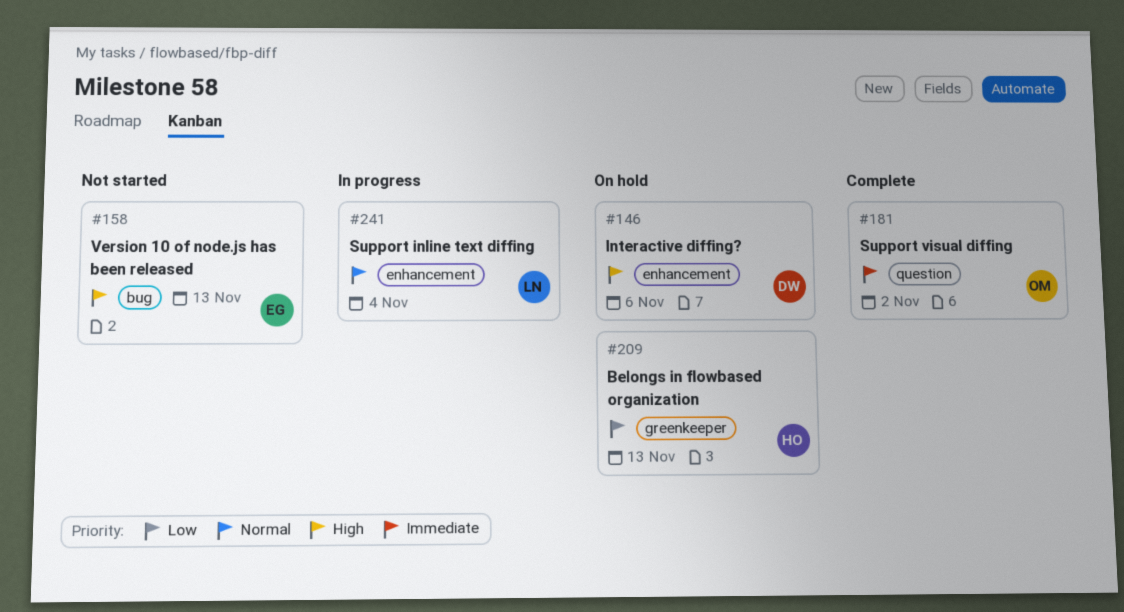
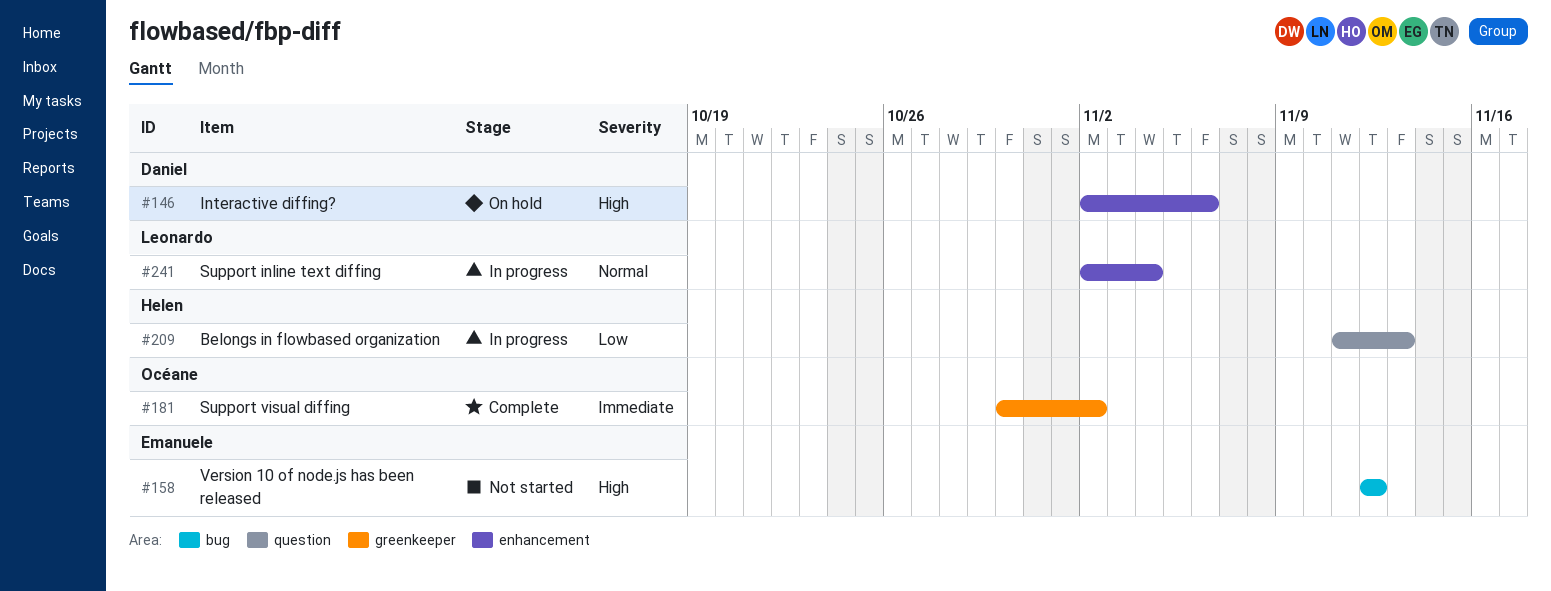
#158, due: Nov 13 -> Nov 12
#181, label: question -> greenkeeper
#209, status: On hold -> In progress
#209, label: greenkeeper -> question

